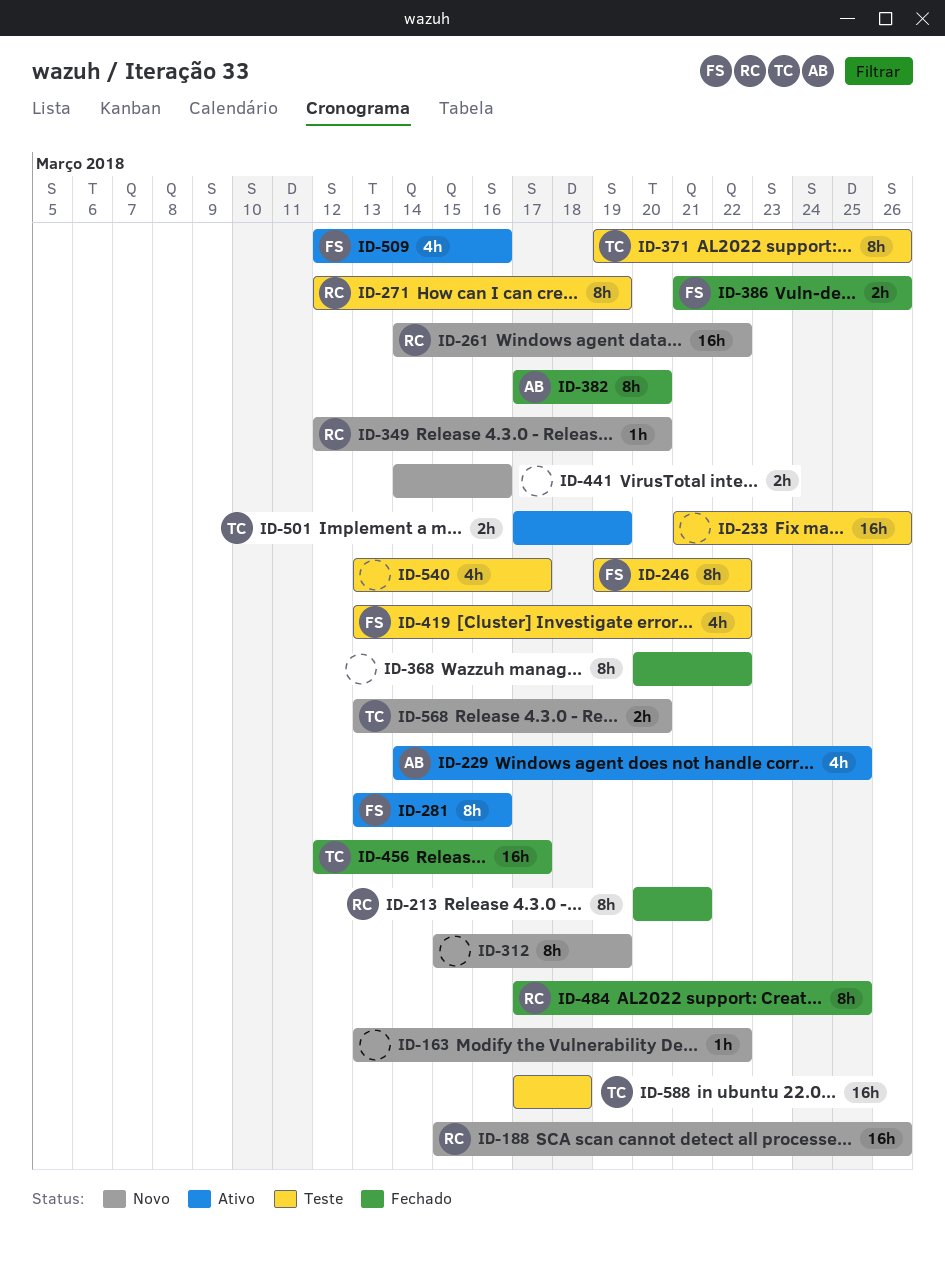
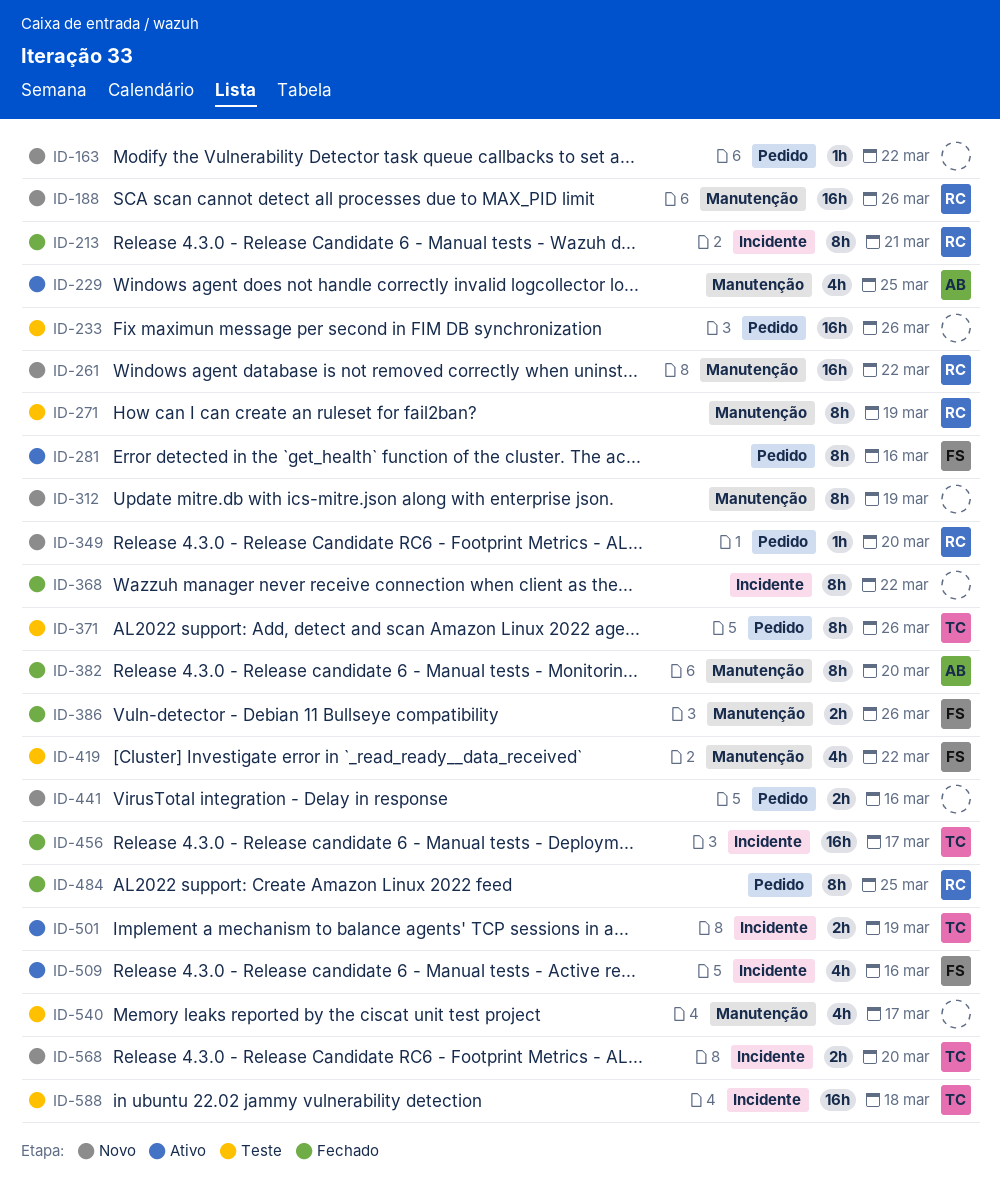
ID-246: present -> none

